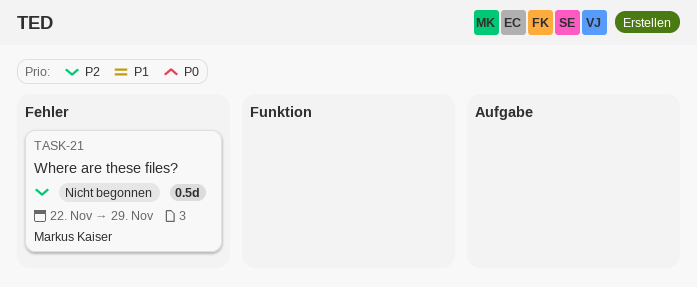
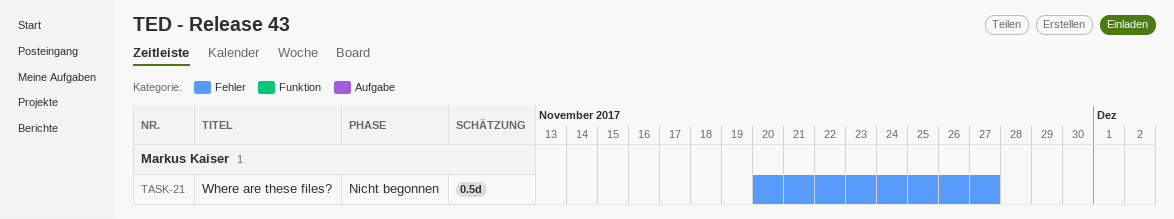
TASK-21, start: Nov 22 -> Nov 20
TASK-21, due: Nov 29 -> Nov 27

